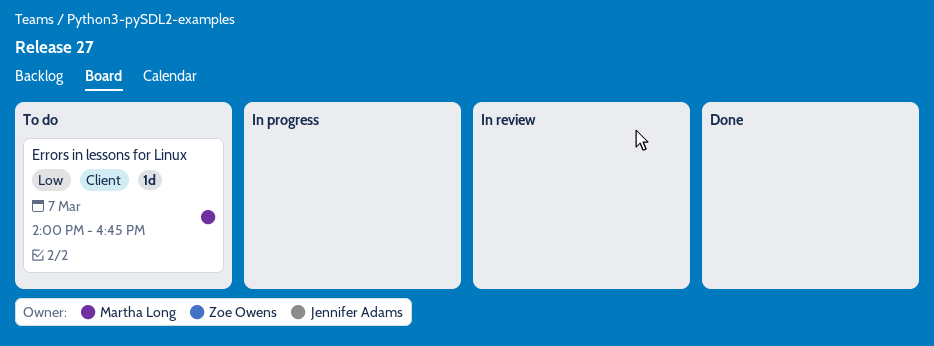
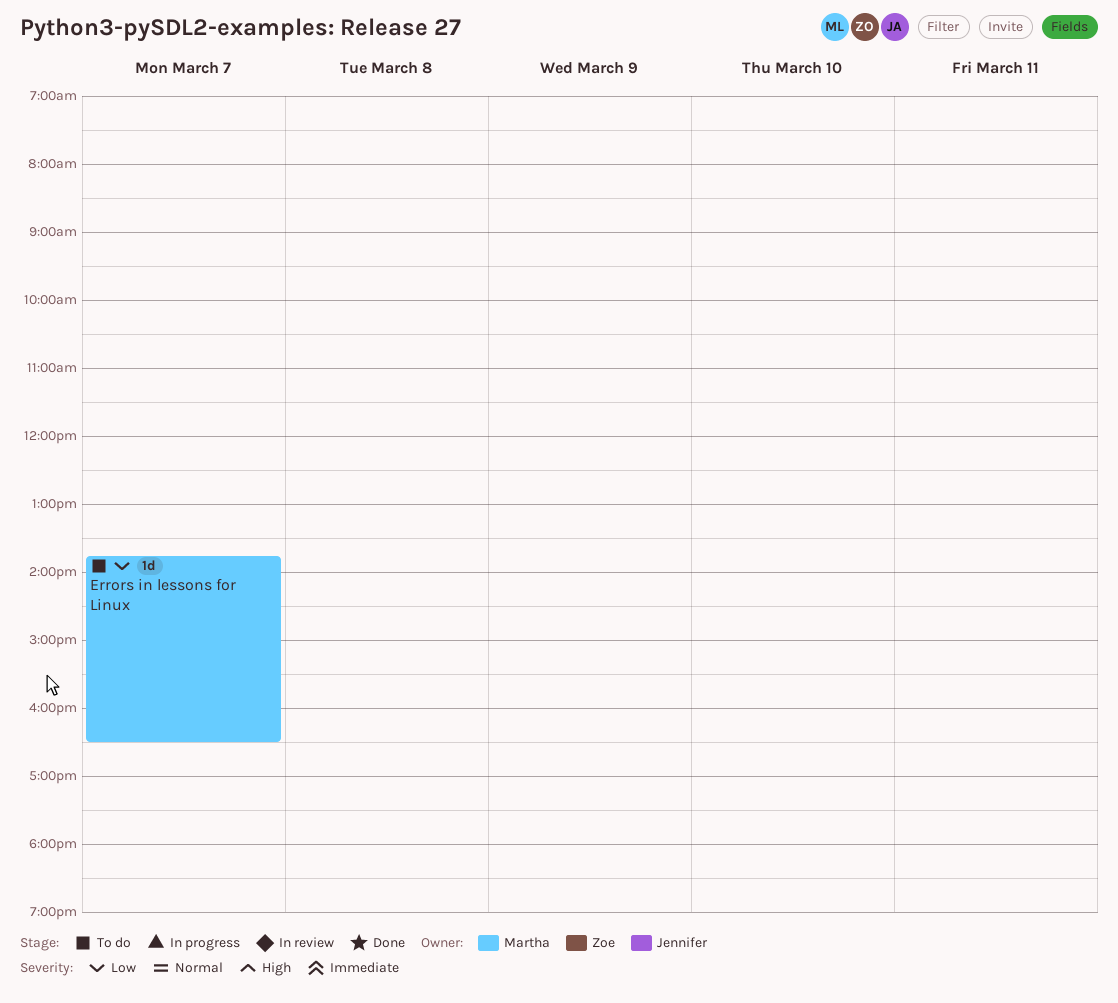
Errors in lessons for Linux, begins: 14:00 -> 13:45
Errors in lessons for Linux, ends: 16:45 -> 16:30

